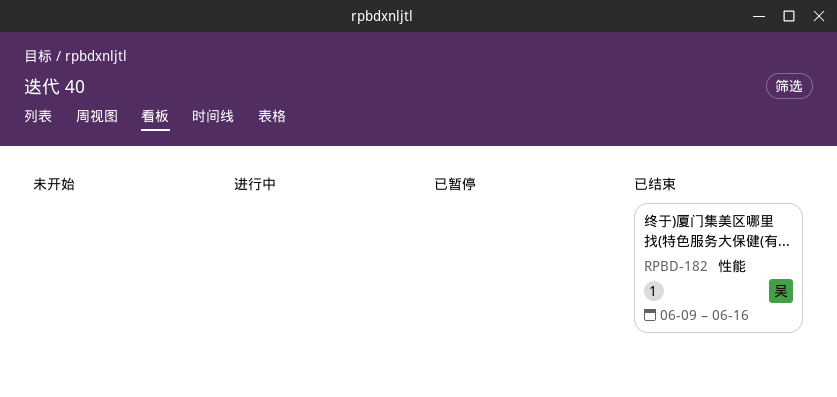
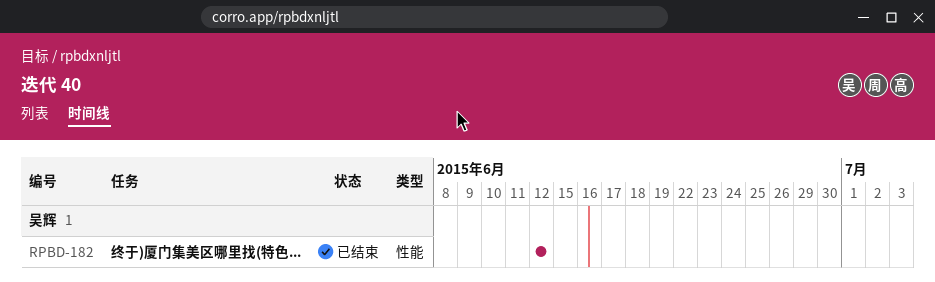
RPBD-182, start: Jun 9 -> Jun 12
RPBD-182, due: Jun 16 -> Jun 12

